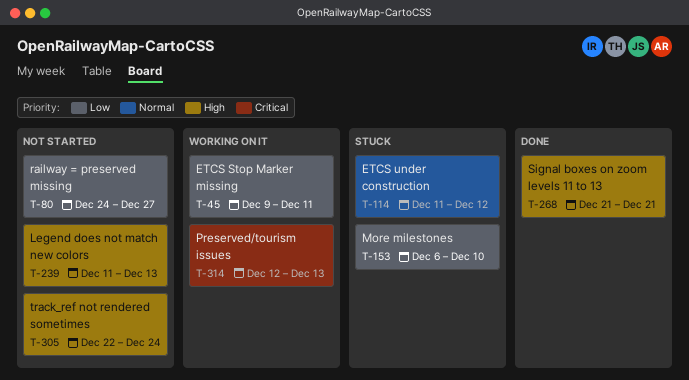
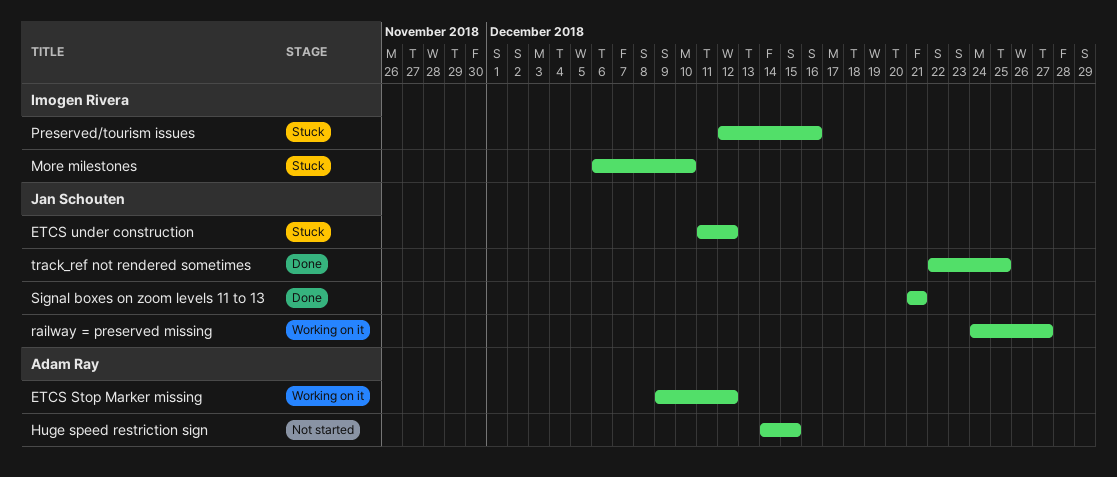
ETCS Stop Marker missing, due: Dec 11 -> Dec 12
Huge speed restriction sign: none -> present
Legend does not match new colors: present -> none
Preserved/tourism issues, status: Working on it -> Stuck
Preserved/tourism issues, due: Dec 13 -> Dec 16
railway = preserved missing, status: Not started -> Working on it
track_ref not rendered sometimes, status: Not started -> Done
track_ref not rendered sometimes, due: Dec 24 -> Dec 25

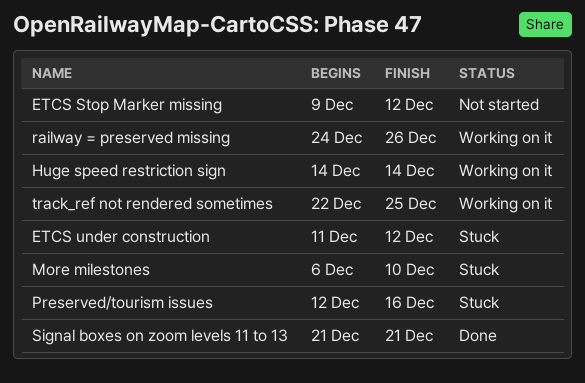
ETCS Stop Marker missing, status: Working on it -> Not started
Huge speed restriction sign, status: Not started -> Working on it
Huge speed restriction sign, due: Dec 15 -> Dec 14
railway = preserved missing, due: Dec 27 -> Dec 26
track_ref not rendered sometimes, status: Done -> Working on it

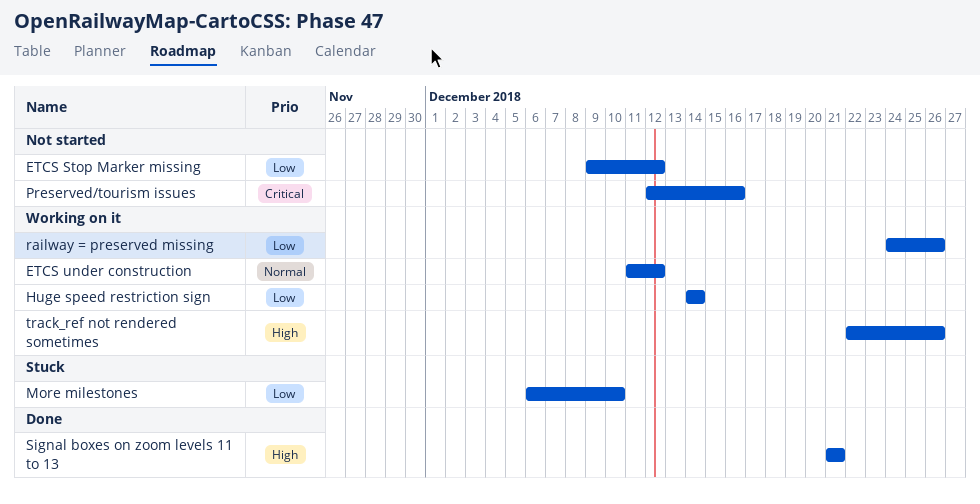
ETCS under construction, status: Stuck -> Working on it
Preserved/tourism issues, status: Stuck -> Not started
track_ref not rendered sometimes, due: Dec 25 -> Dec 26

